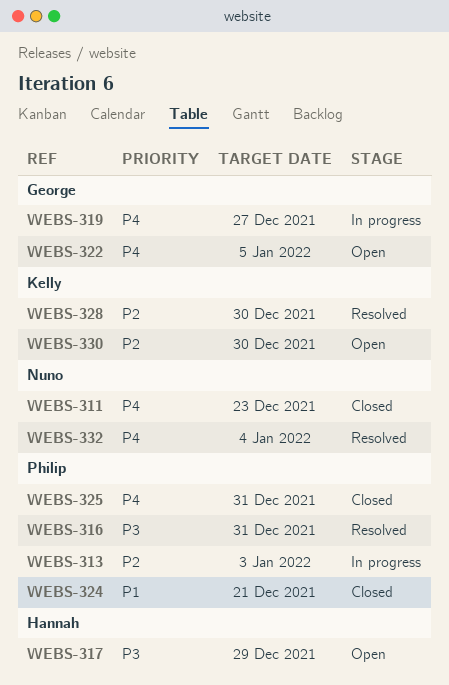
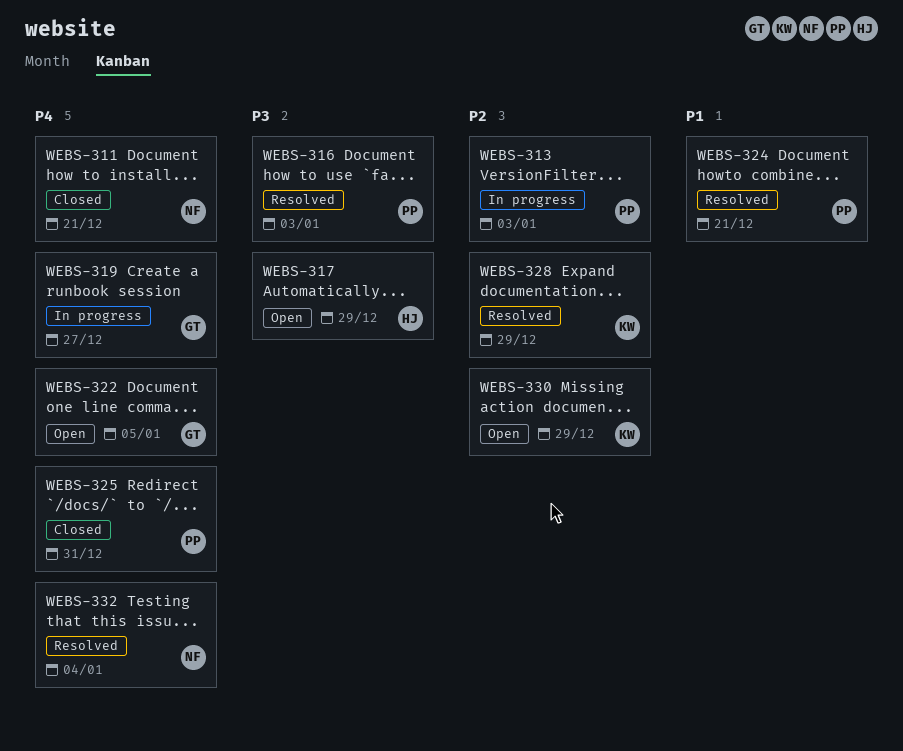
WEBS-311, due: Dec 23 -> Dec 21
WEBS-316, due: Dec 31 -> Jan 3
WEBS-324, status: Closed -> Resolved
WEBS-328, due: Dec 30 -> Dec 29
WEBS-330, due: Dec 30 -> Dec 29

